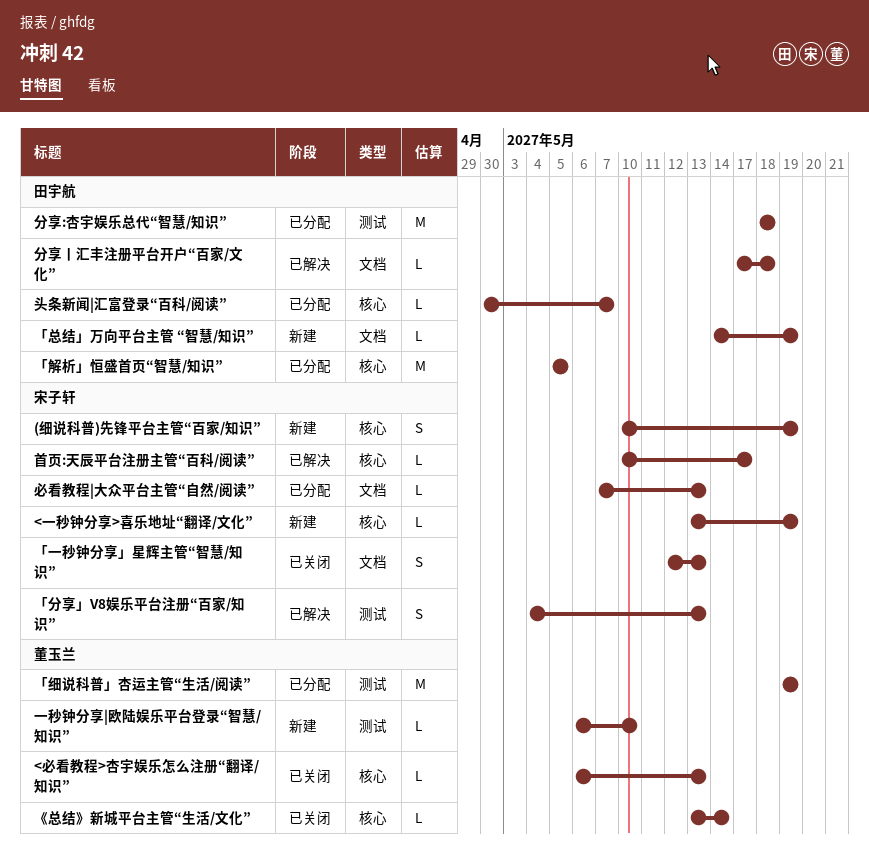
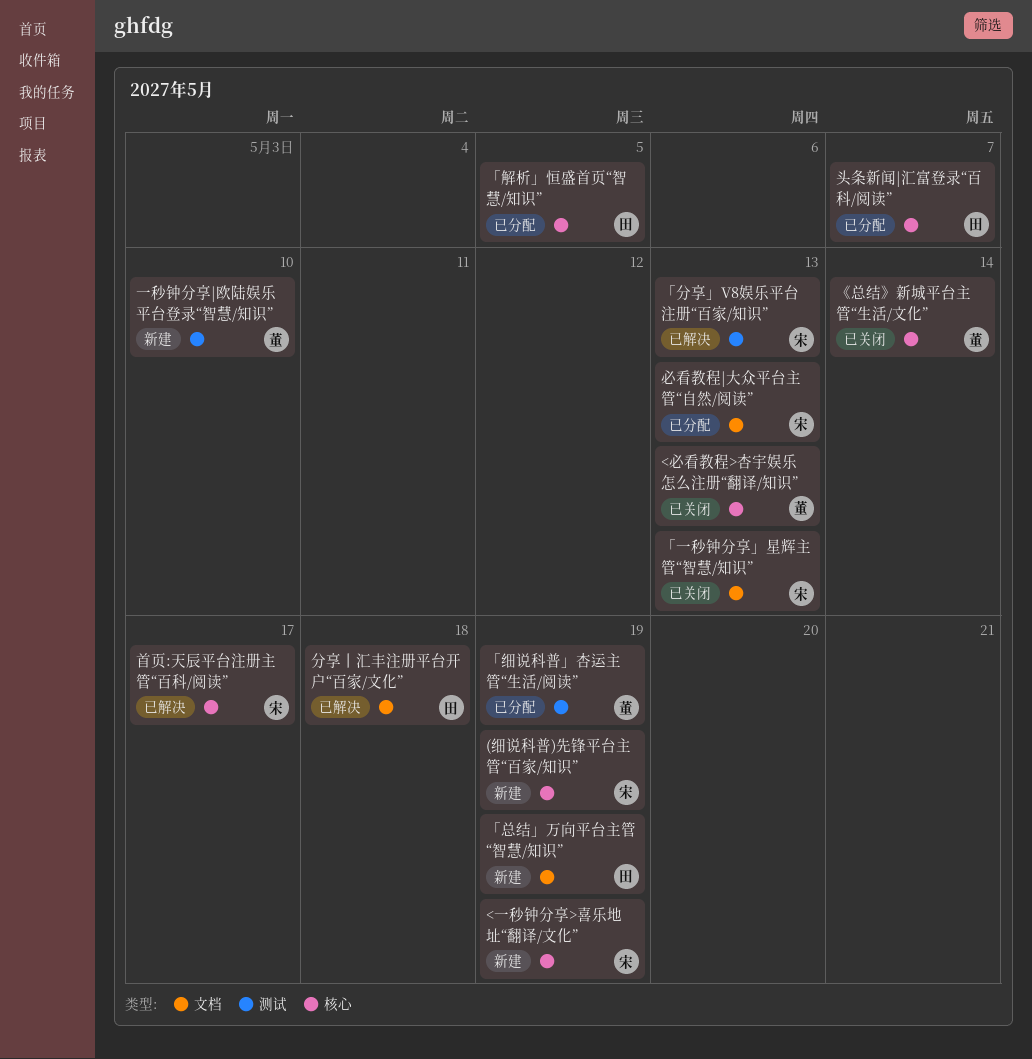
分享:杏宇娱乐总代“智慧/知识”: present -> none

